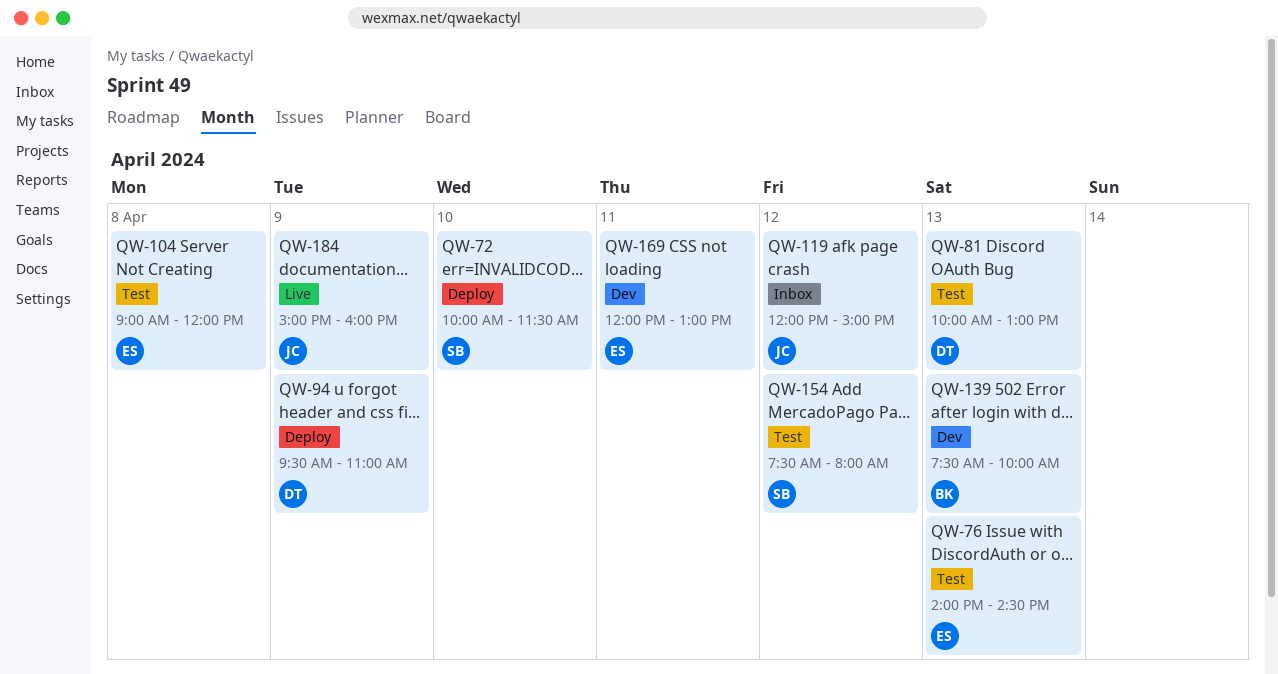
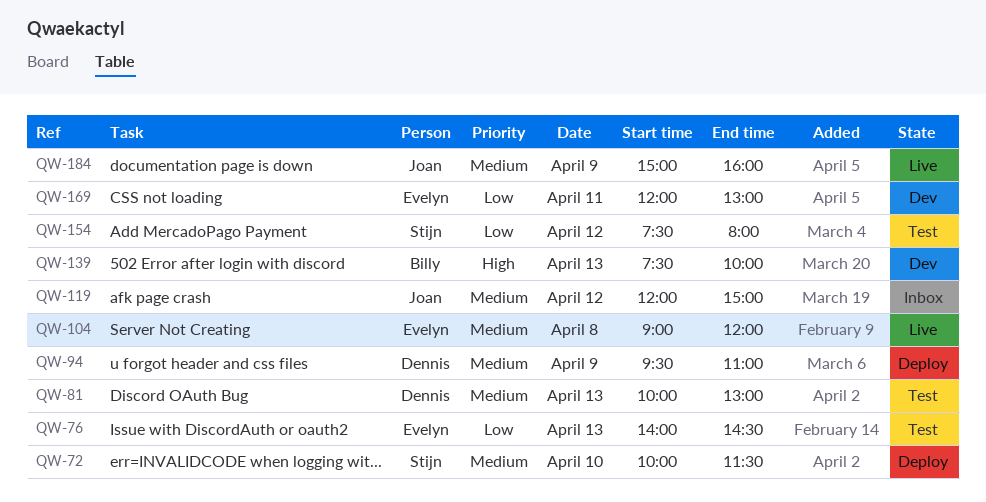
QW-104, status: Test -> Live

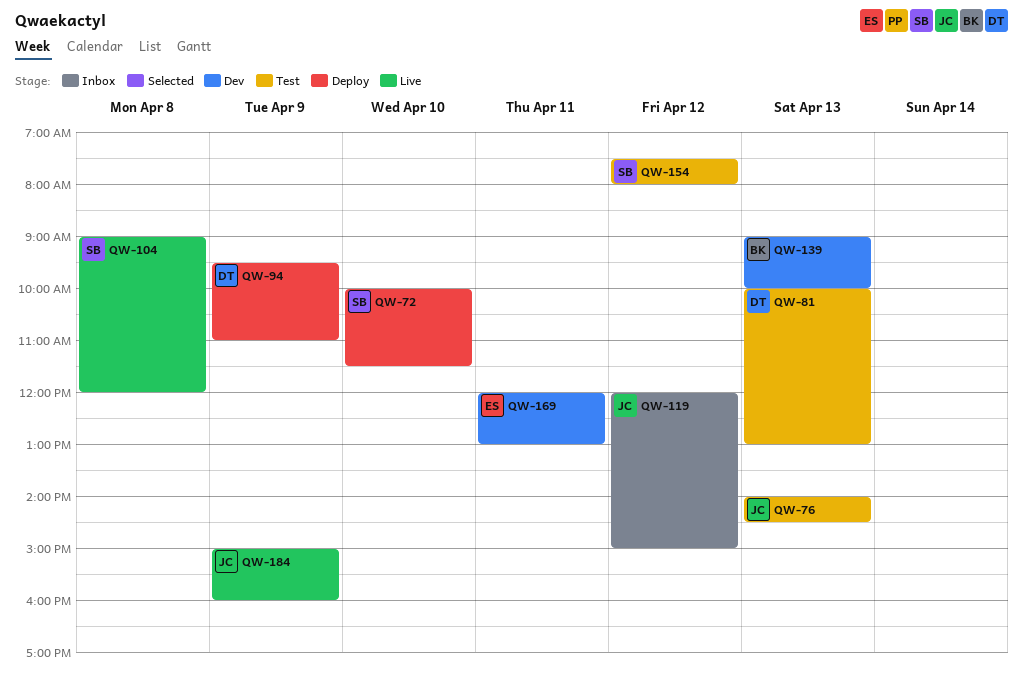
QW-76, owner: Evelyn -> Joan
QW-104, owner: Evelyn -> Stijn
QW-139, begins: 07:30 -> 09:00

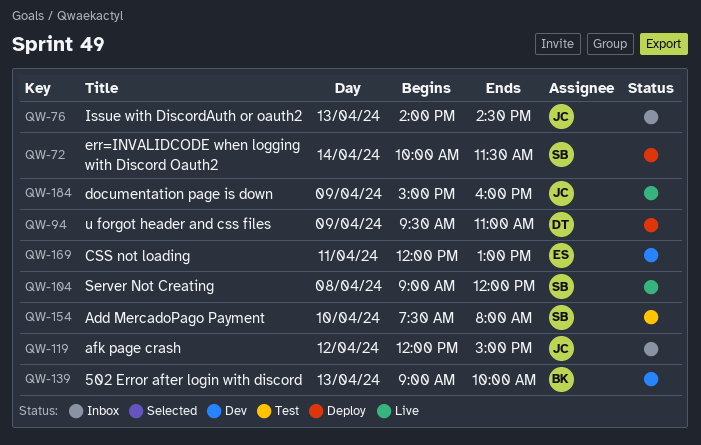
QW-72, day: Apr 10 -> Apr 14
QW-76, status: Test -> Inbox
QW-81: present -> none
QW-154, day: Apr 12 -> Apr 10

